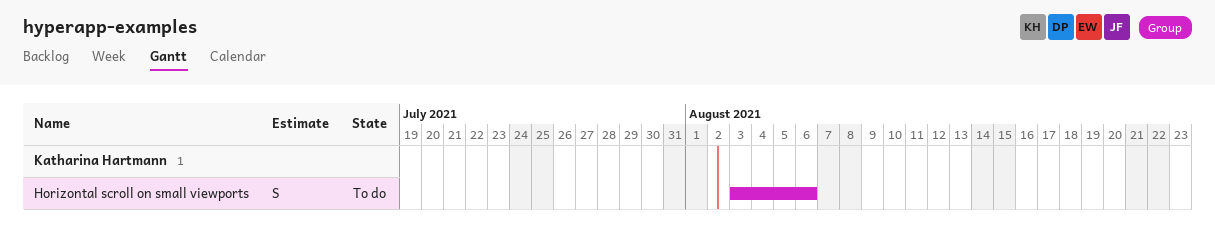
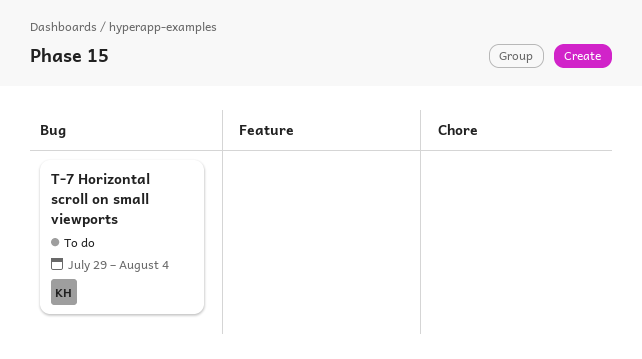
Horizontal scroll on small viewports, start: Aug 3 -> Jul 29
Horizontal scroll on small viewports, due: Aug 6 -> Aug 4

